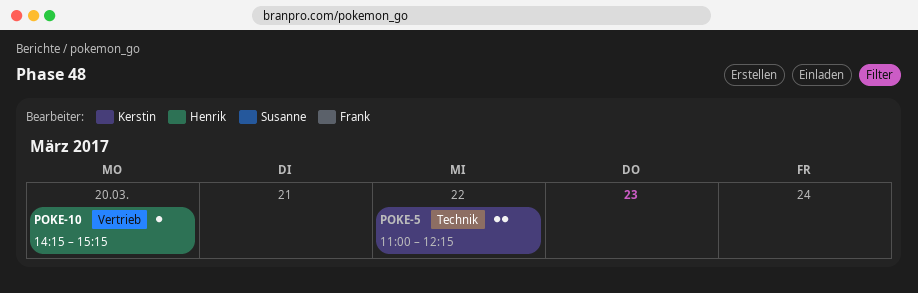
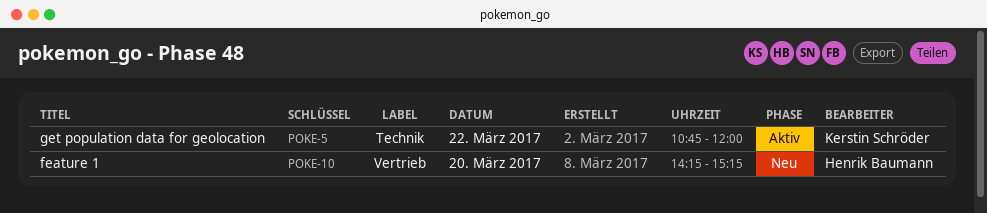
POKE-5, begins: 11:00 -> 10:45
POKE-5, ends: 12:15 -> 12:00

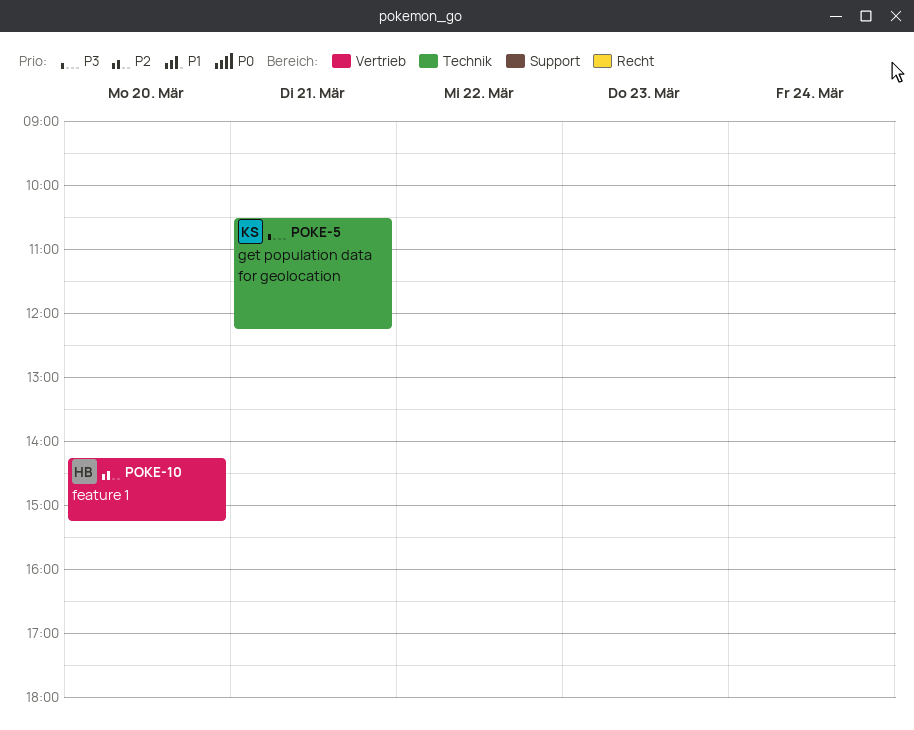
POKE-5, day: Mar 22 -> Mar 21
POKE-5, begins: 10:45 -> 10:30
POKE-5, ends: 12:00 -> 12:15

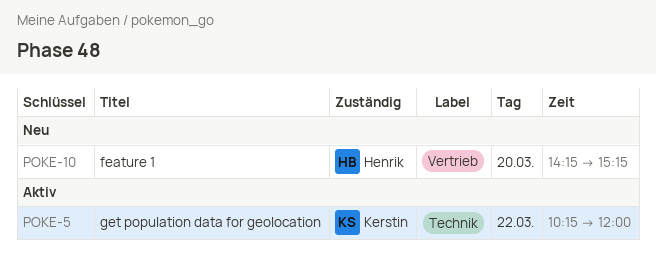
POKE-5, day: Mar 21 -> Mar 22
POKE-5, begins: 10:30 -> 10:15
POKE-5, ends: 12:15 -> 12:00

